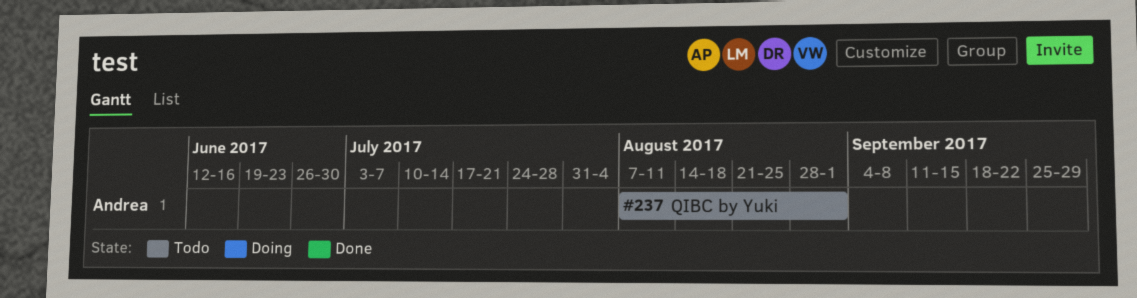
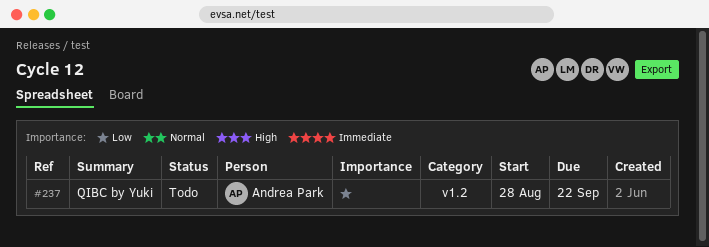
#237, start: Aug 7 -> Aug 28
#237, due: Sep 1 -> Sep 22

